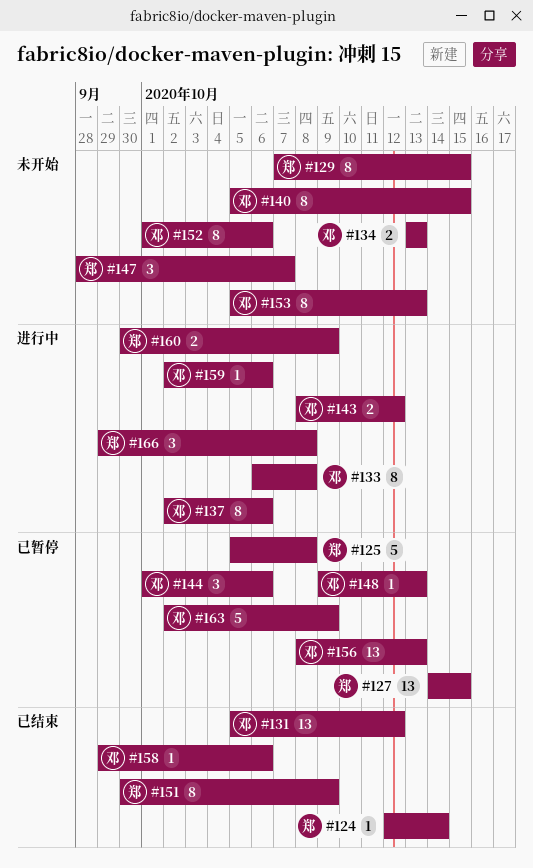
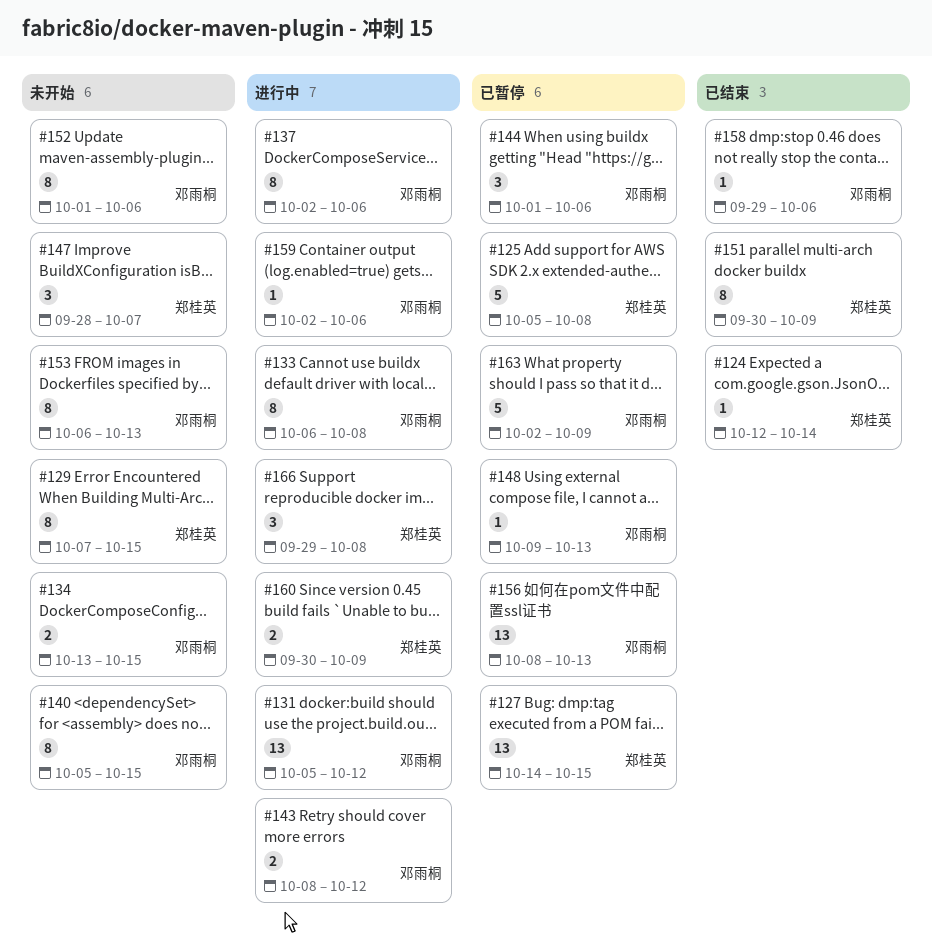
#131, status: 已结束 -> 进行中
#134, due: Oct 13 -> Oct 15
#153, start: Oct 5 -> Oct 6

